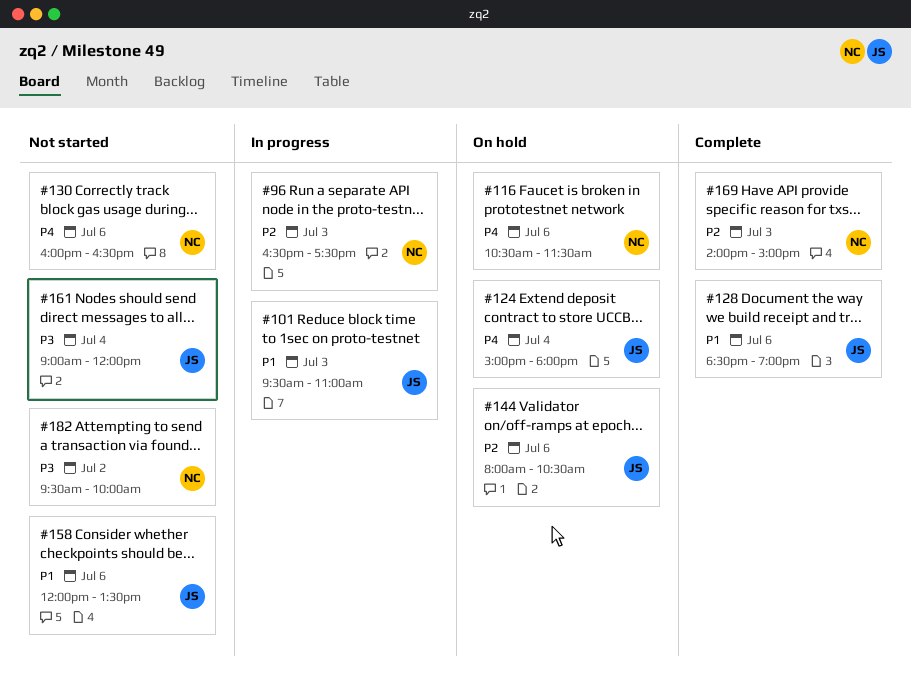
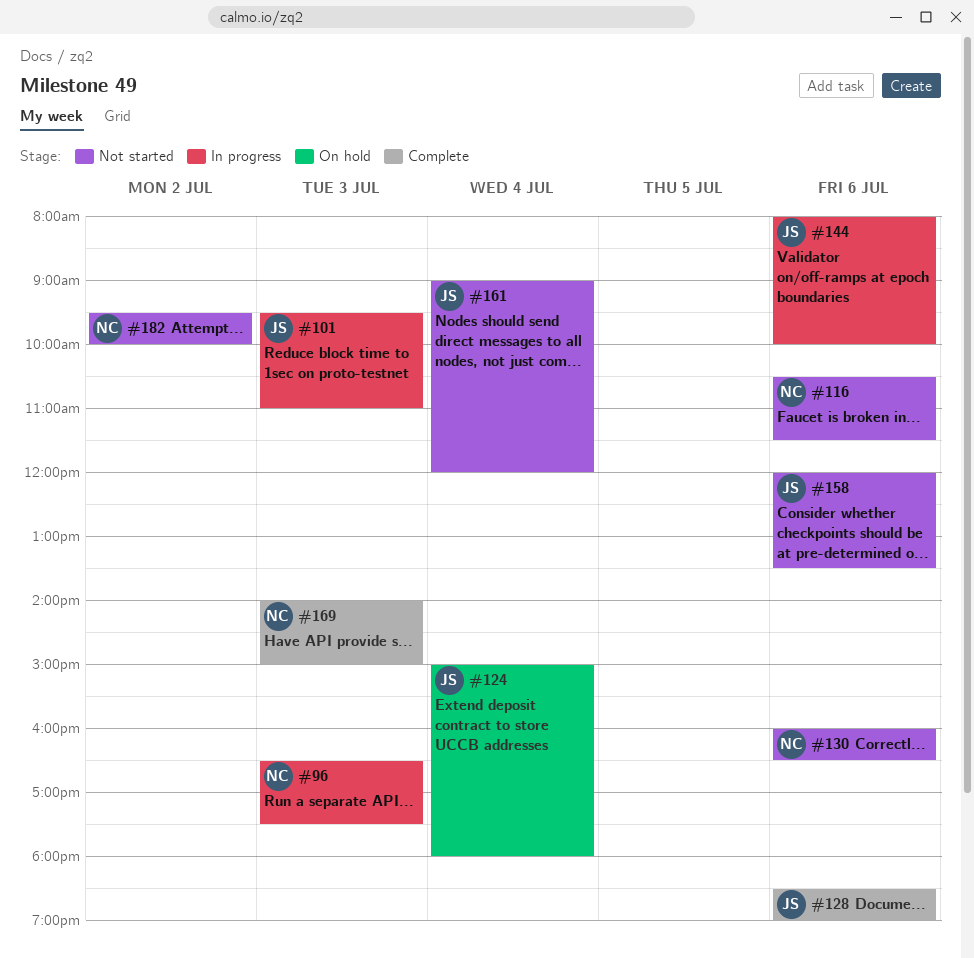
#116, status: On hold -> Not started
#144, status: On hold -> In progress
#144, ends: 10:30 -> 10:00

